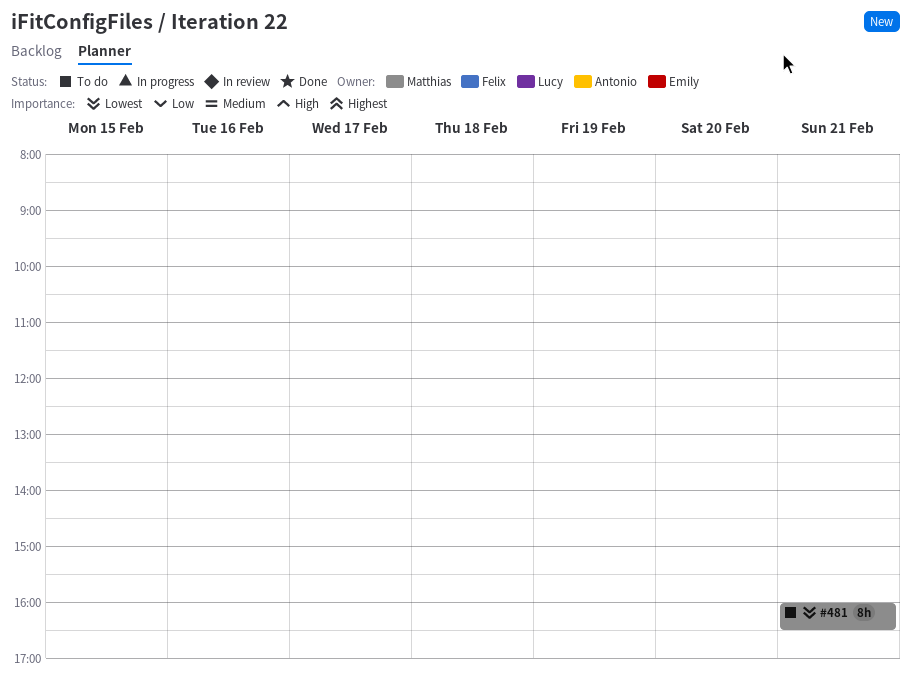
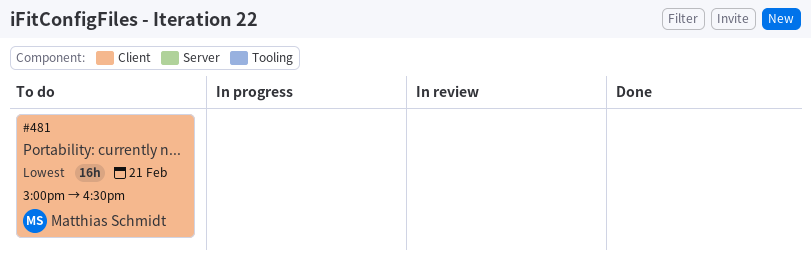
#481, estimate: 8h -> 16h
#481, begins: 16:00 -> 15:00

